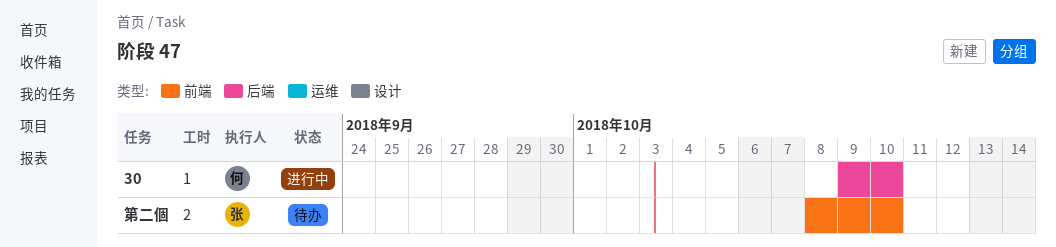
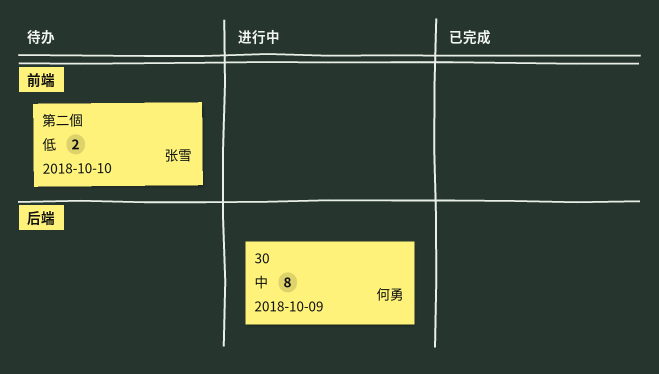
30, estimate: 1 -> 8
30, due: Oct 10 -> Oct 9

